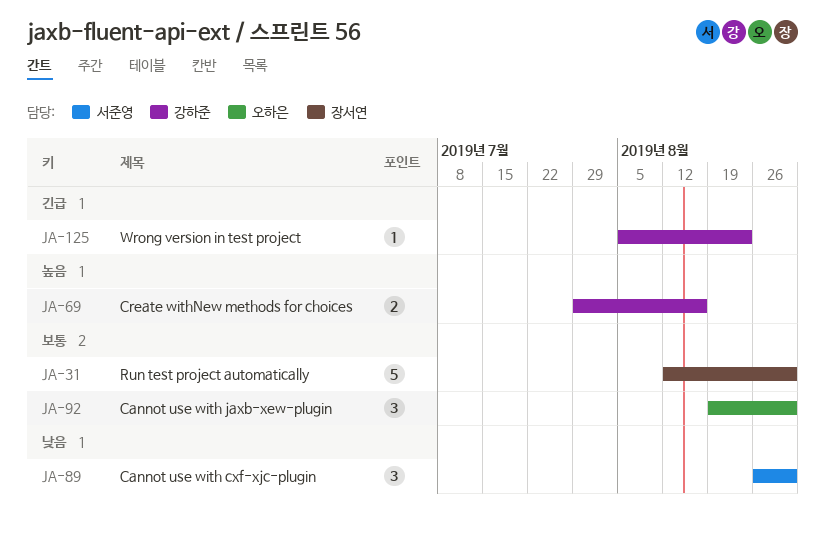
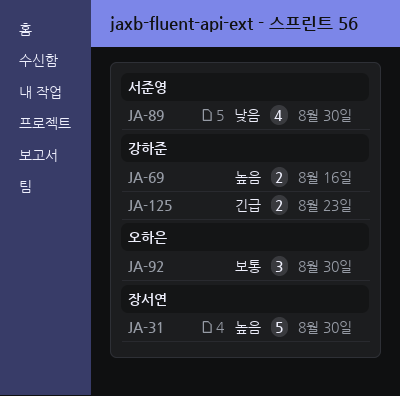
JA-31, priority: 보통 -> 높음
JA-89, estimate: 3 -> 4
JA-125, estimate: 1 -> 2

